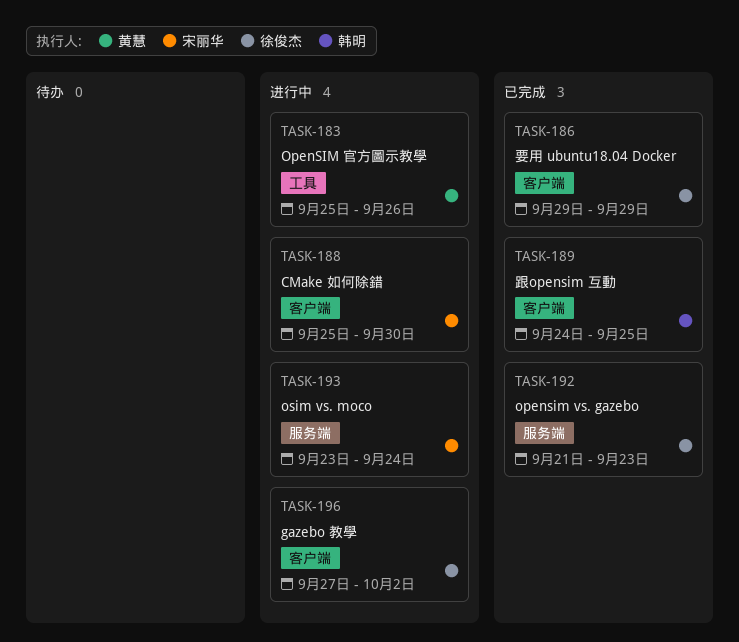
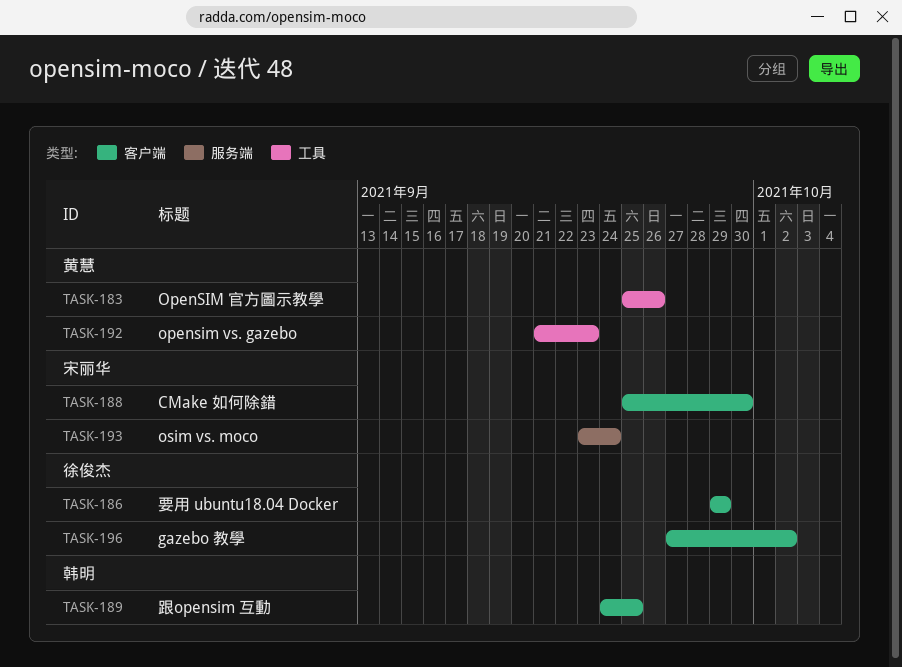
TASK-192, owner: 徐俊杰 -> 黄慧
TASK-192, label: 服务端 -> 工具

